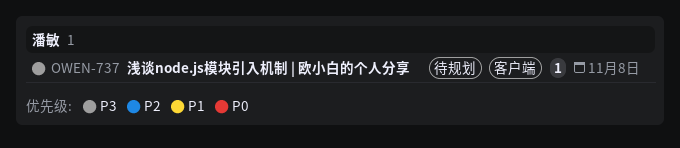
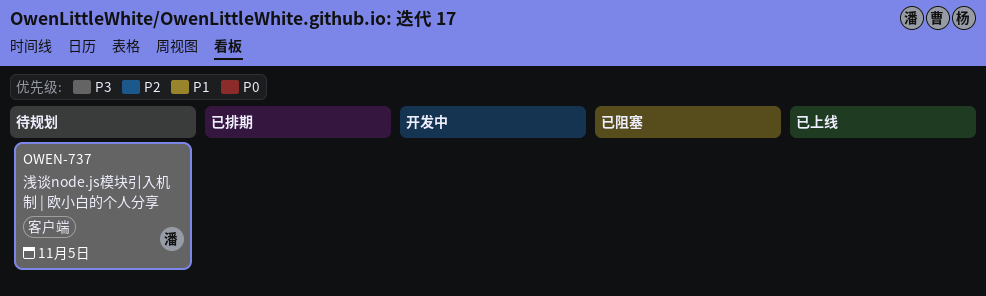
OWEN-737, due: Nov 8 -> Nov 5

